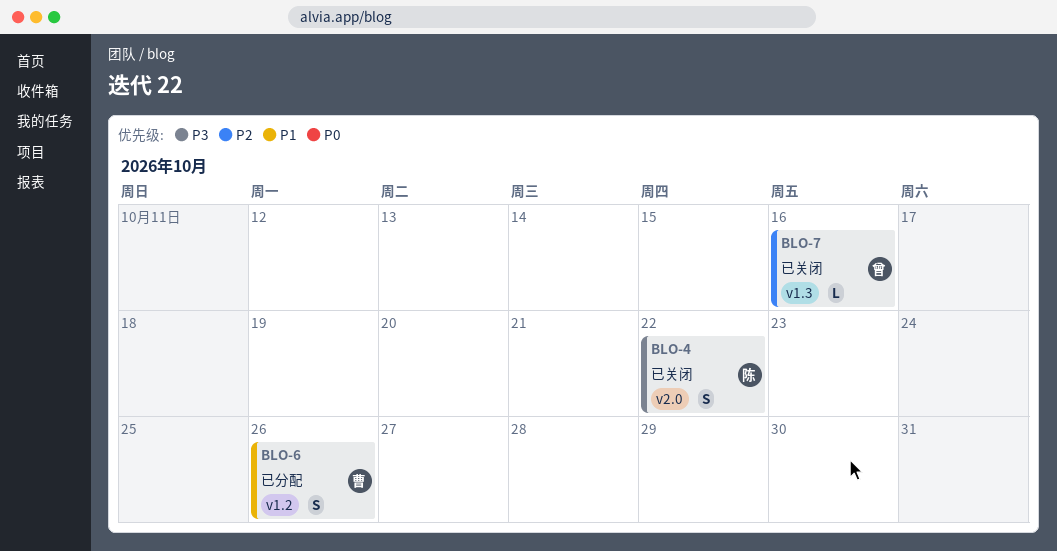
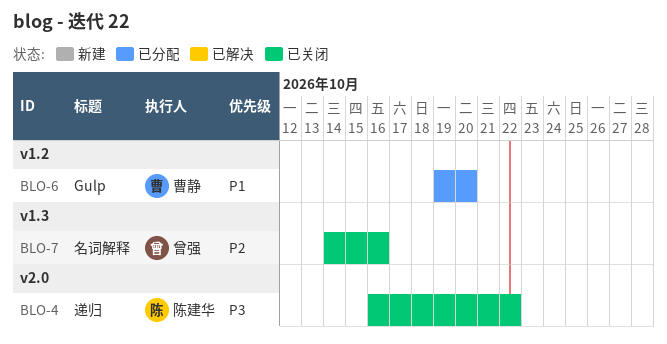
BLO-6, due: Oct 26 -> Oct 20

